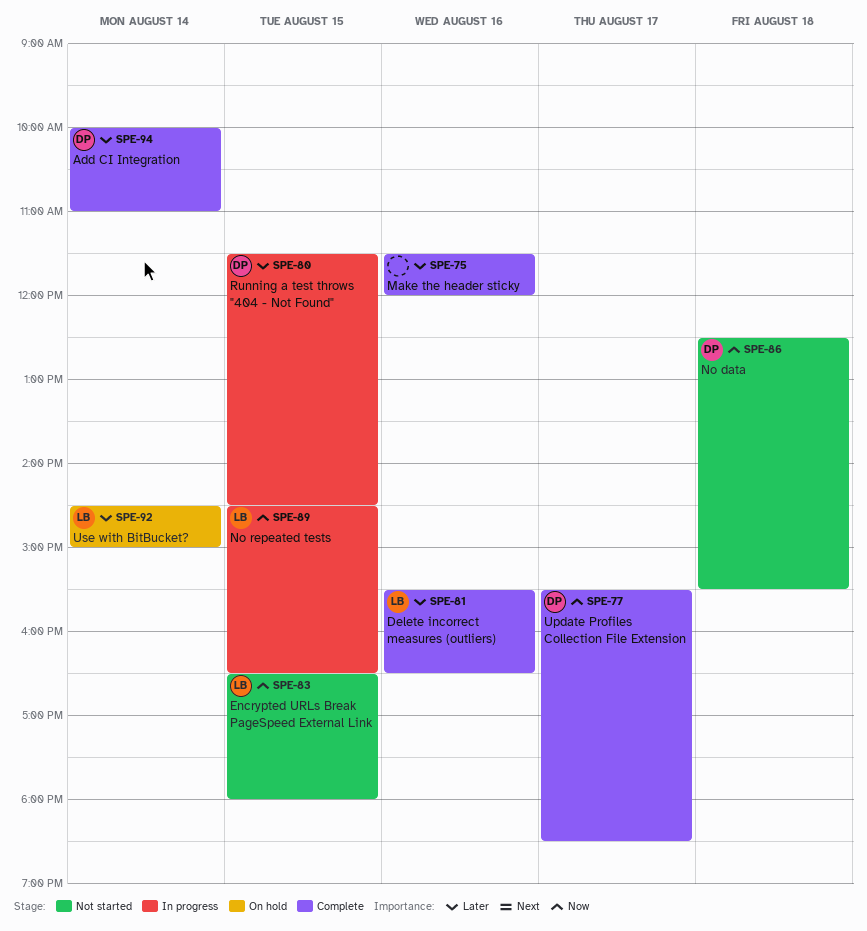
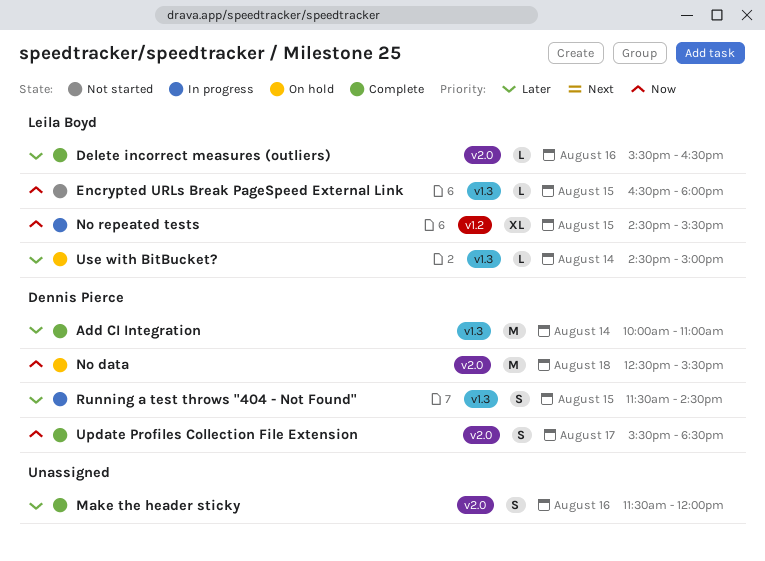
No data, status: Not started -> On hold
No repeated tests, ends: 16:30 -> 15:30

